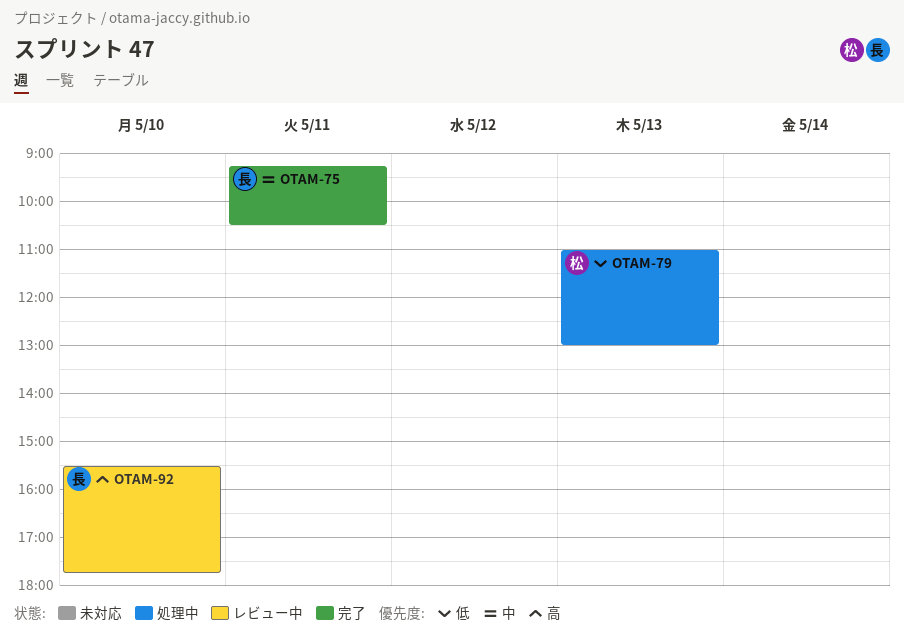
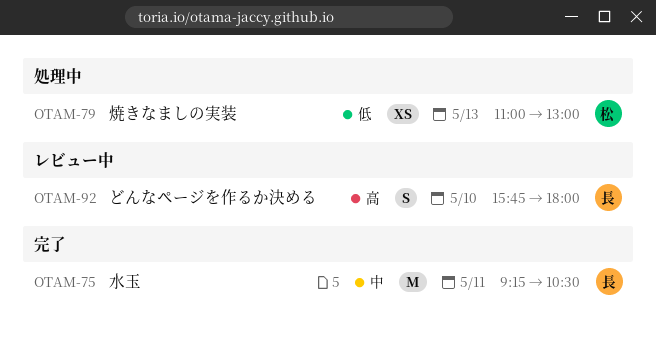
OTAM-92, begins: 15:30 -> 15:45
OTAM-92, ends: 17:45 -> 18:00

